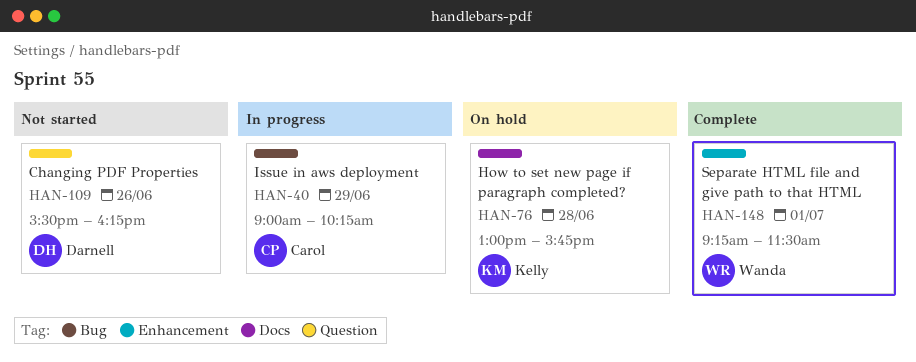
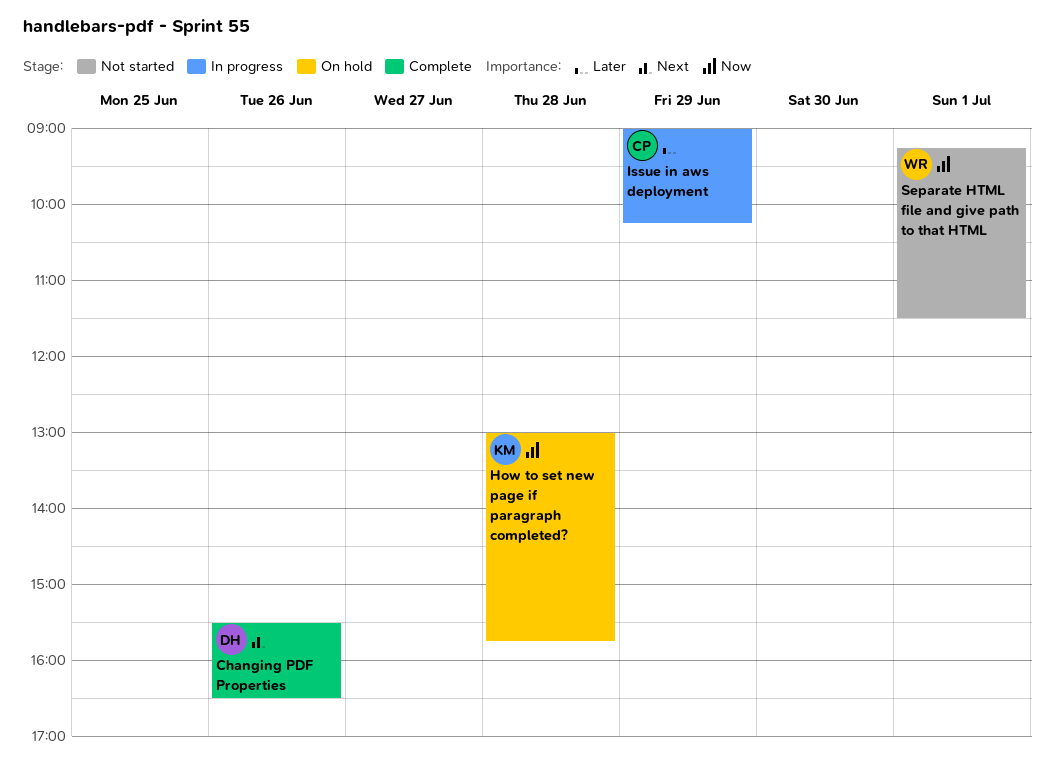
Changing PDF Properties, status: Not started -> Complete
Changing PDF Properties, ends: 16:15 -> 16:30
Separate HTML file and give path to that HTML, status: Complete -> Not started

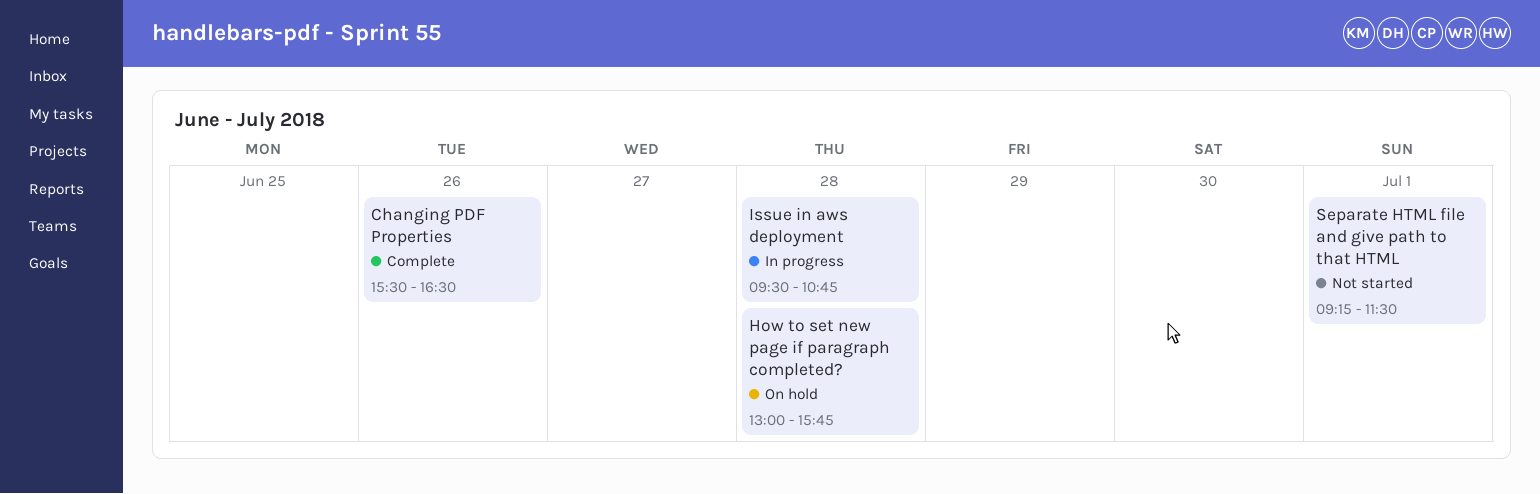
Issue in aws deployment, day: Jun 29 -> Jun 28
Issue in aws deployment, begins: 09:00 -> 09:30
Issue in aws deployment, ends: 10:15 -> 10:45

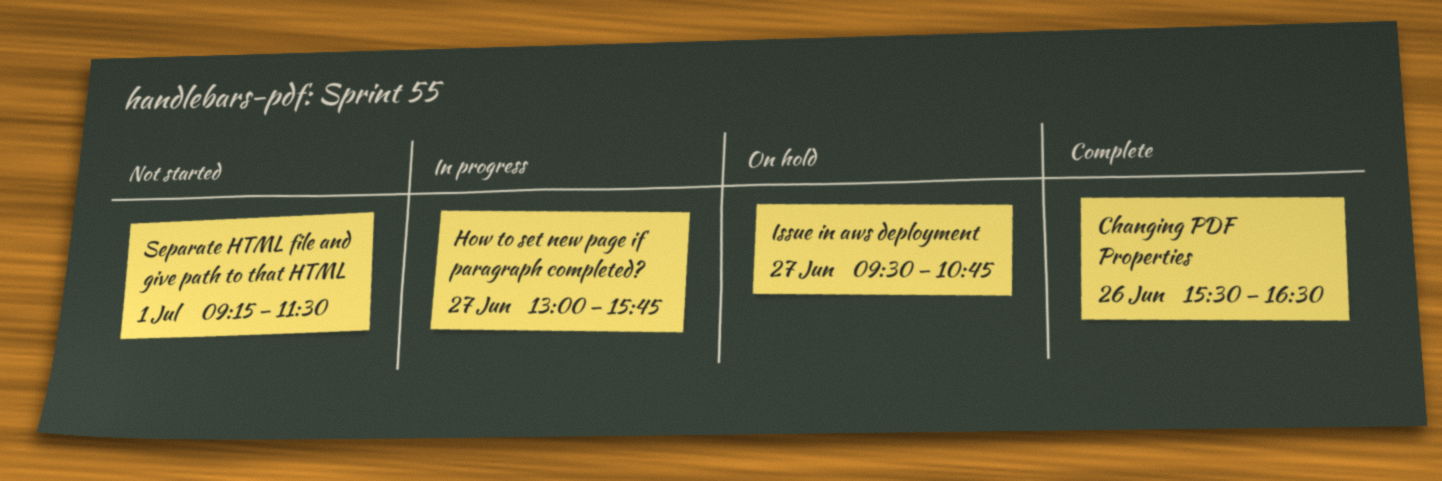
How to set new page if paragraph completed?, status: On hold -> In progress
How to set new page if paragraph completed?, day: Jun 28 -> Jun 27
Issue in aws deployment, status: In progress -> On hold
Issue in aws deployment, day: Jun 28 -> Jun 27

